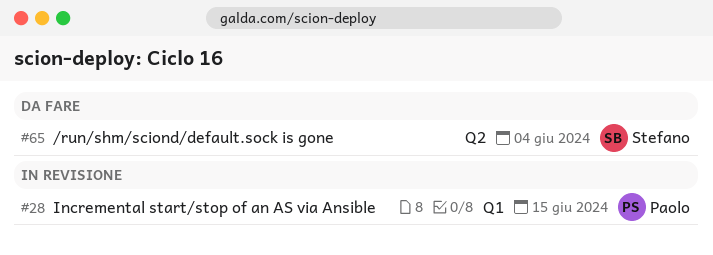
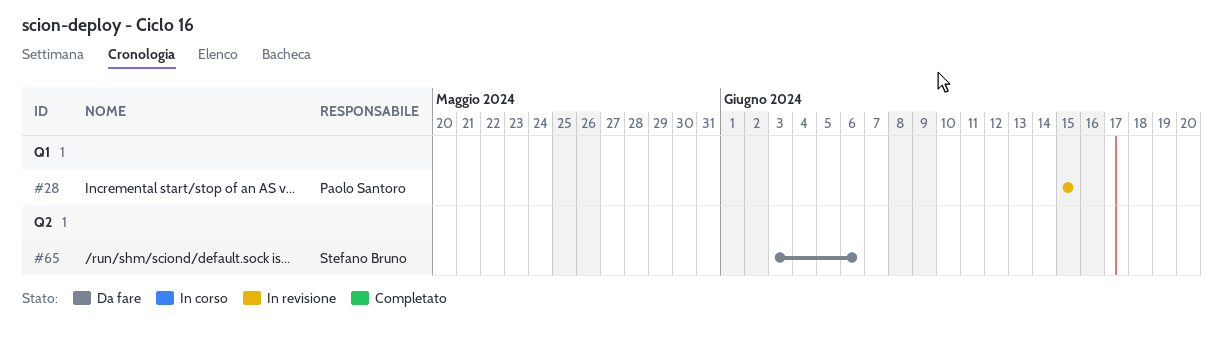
#65, due: Jun 4 -> Jun 6

